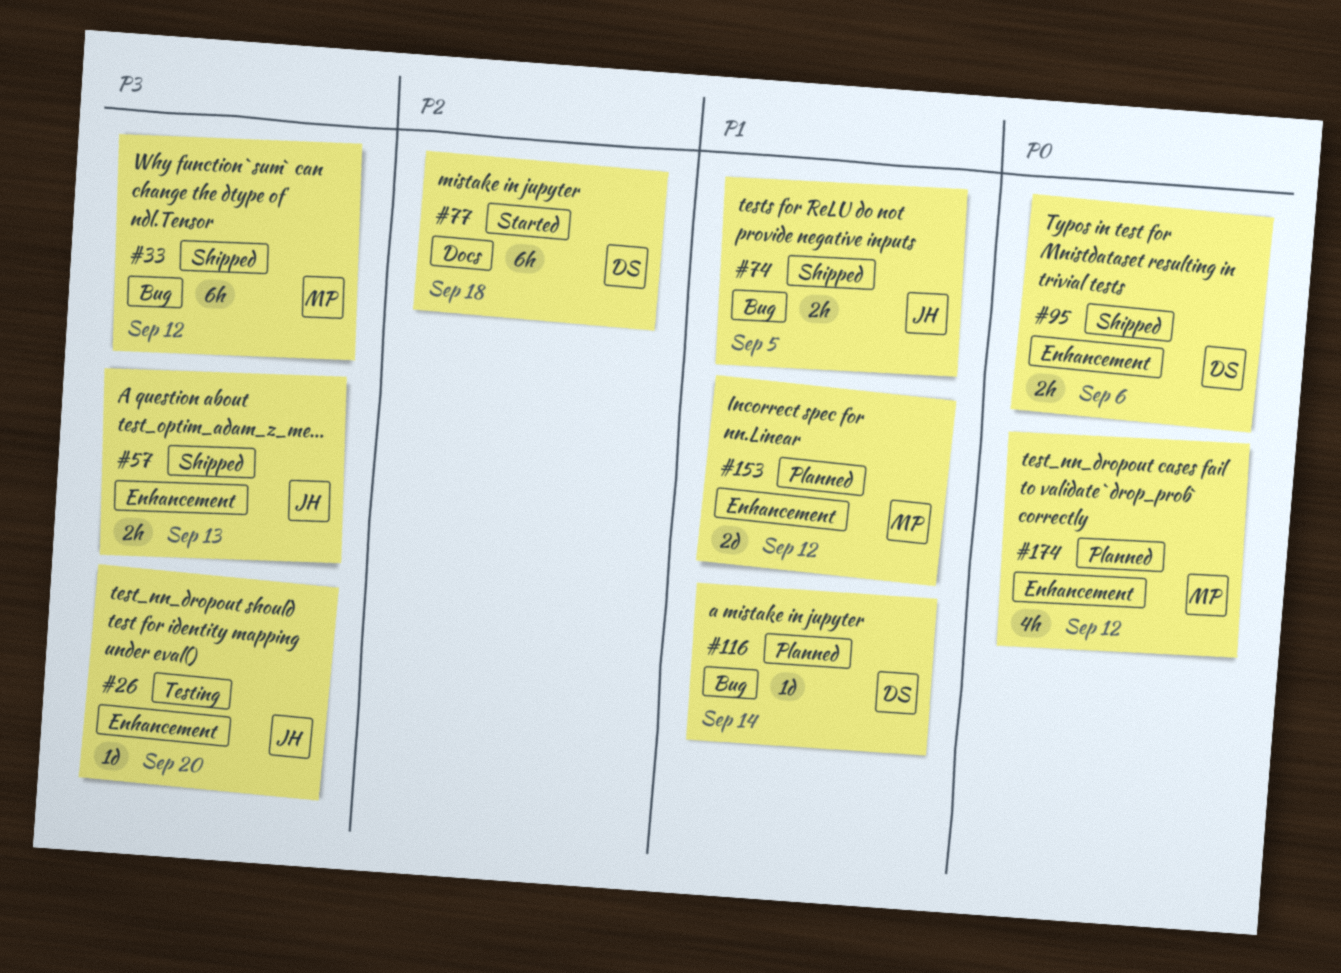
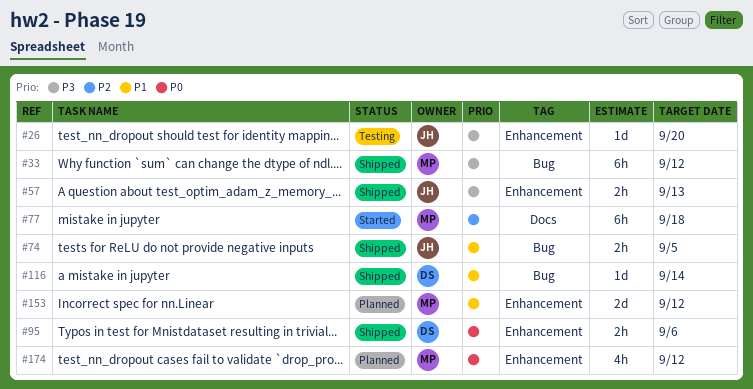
#77, owner: DS -> MP
#116, status: Planned -> Shipped

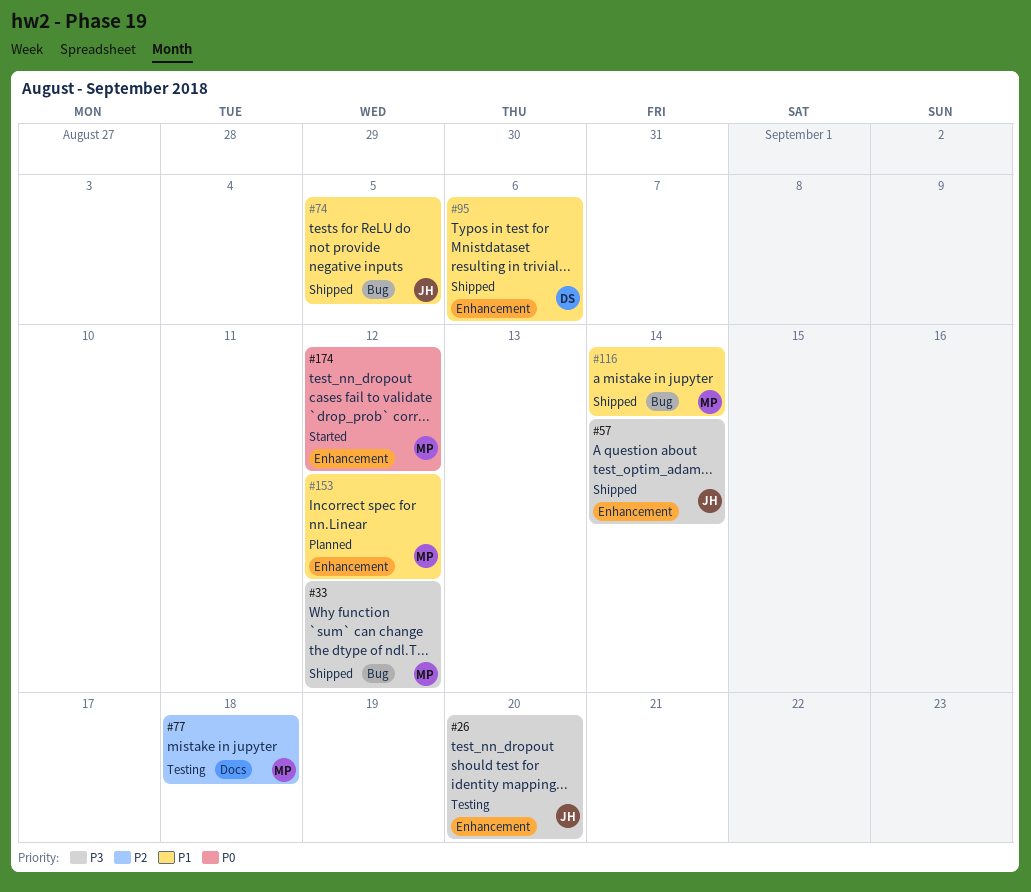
#57, due: Sep 13 -> Sep 14
#77, status: Started -> Testing
#95, priority: P0 -> P1
#116, owner: DS -> MP
#174, status: Planned -> Started

